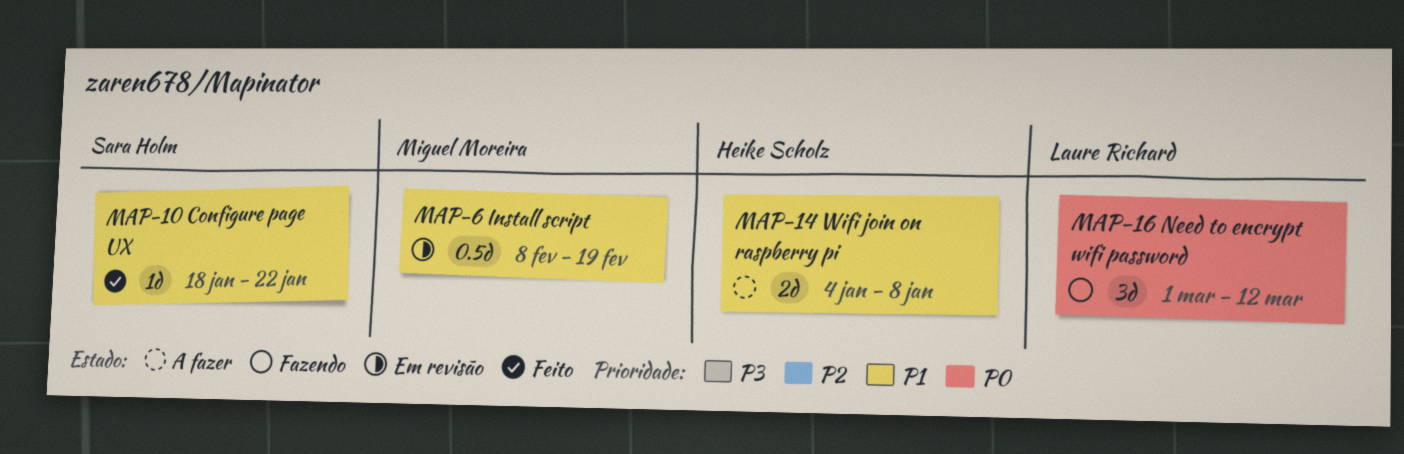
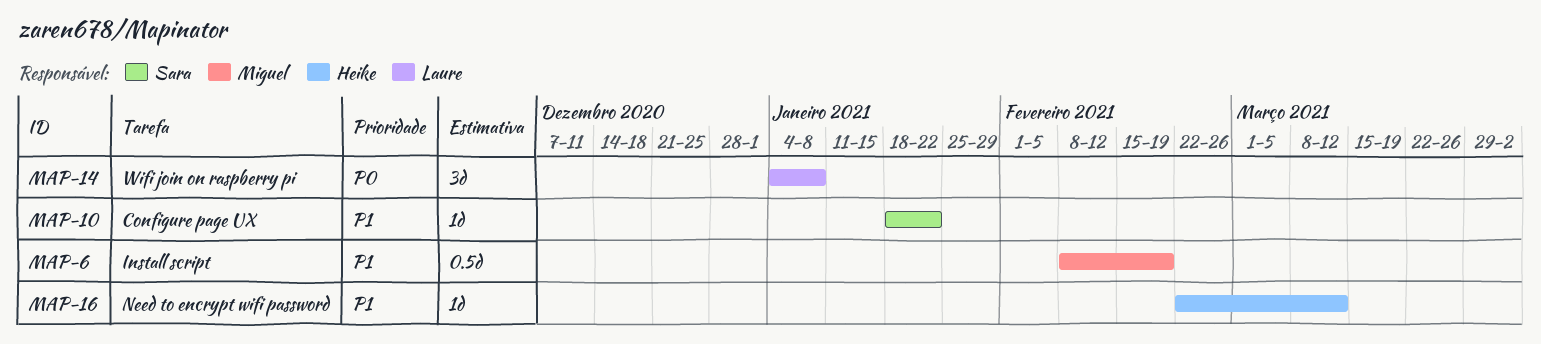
MAP-14, owner: Heike Scholz -> Laure Richard
MAP-14, priority: P1 -> P0
MAP-14, estimate: 2d -> 3d
MAP-16, owner: Laure Richard -> Heike Scholz
MAP-16, priority: P0 -> P1
MAP-16, estimate: 3d -> 1d
MAP-16, start: Mar 1 -> Feb 22

